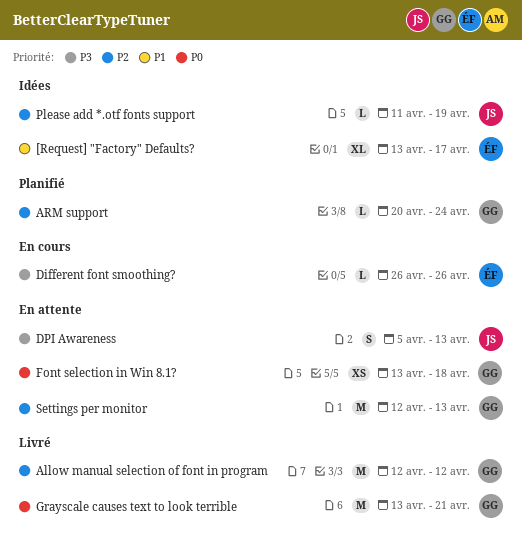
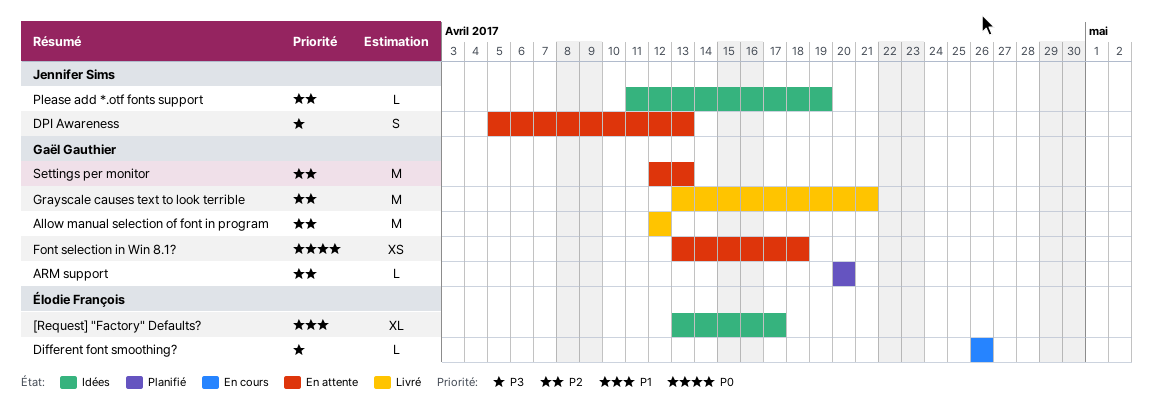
ARM support, due: Apr 24 -> Apr 20
Grayscale causes text to look terrible, priority: P0 -> P2

